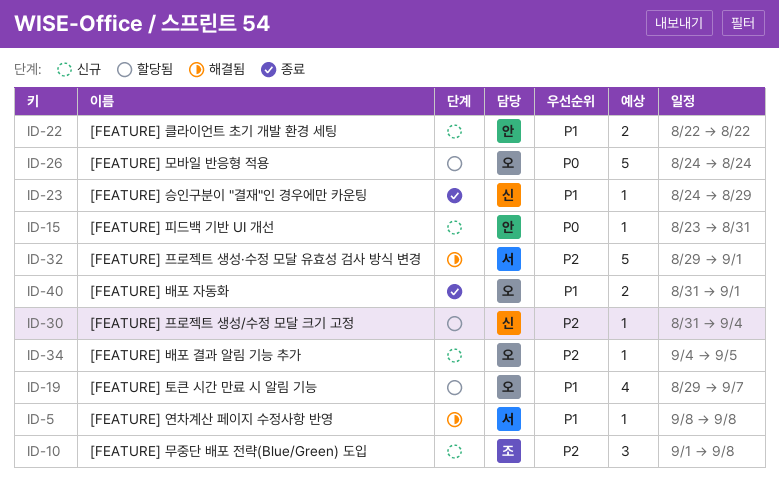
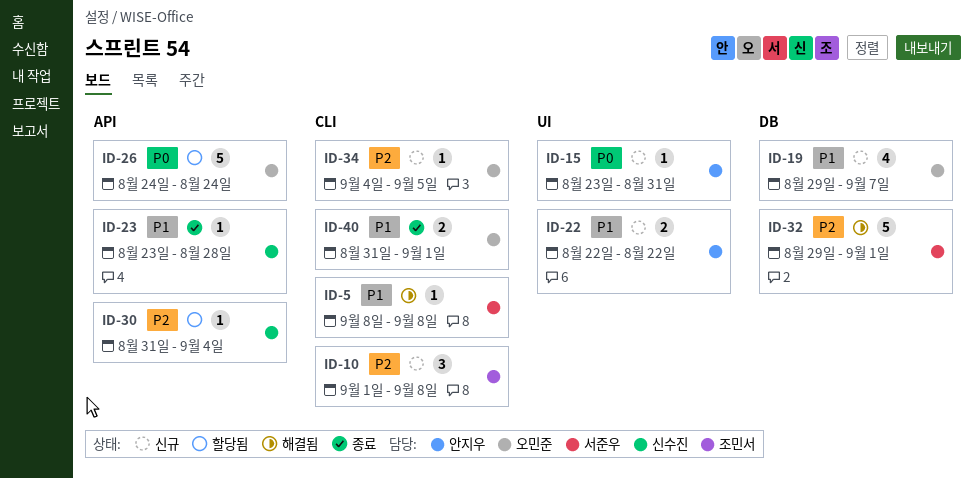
ID-19, status: 할당됨 -> 신규
ID-23, start: Aug 24 -> Aug 23
ID-23, due: Aug 29 -> Aug 28

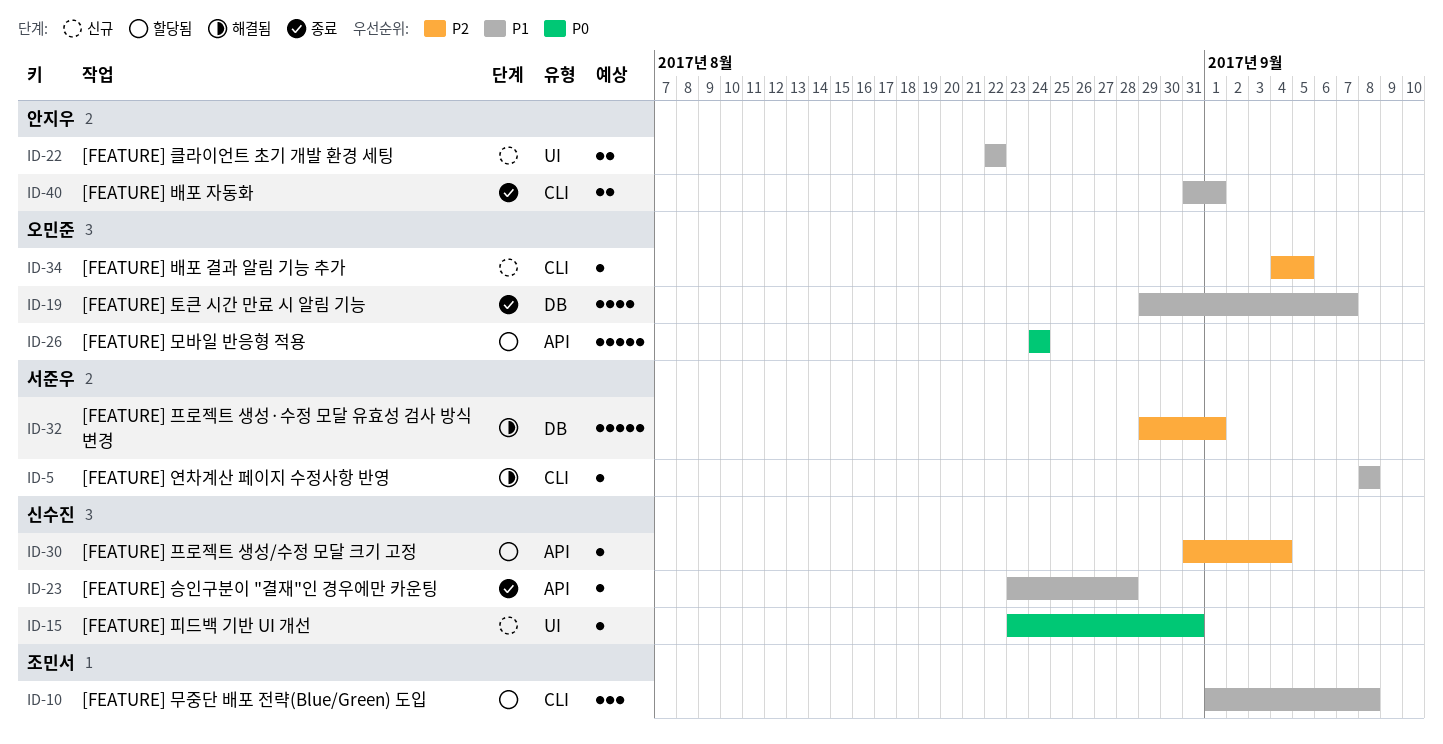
ID-10, status: 신규 -> 할당됨
ID-10, priority: P2 -> P1
ID-15, owner: 안지우 -> 신수진
ID-19, status: 신규 -> 종료
ID-40, owner: 오민준 -> 안지우

